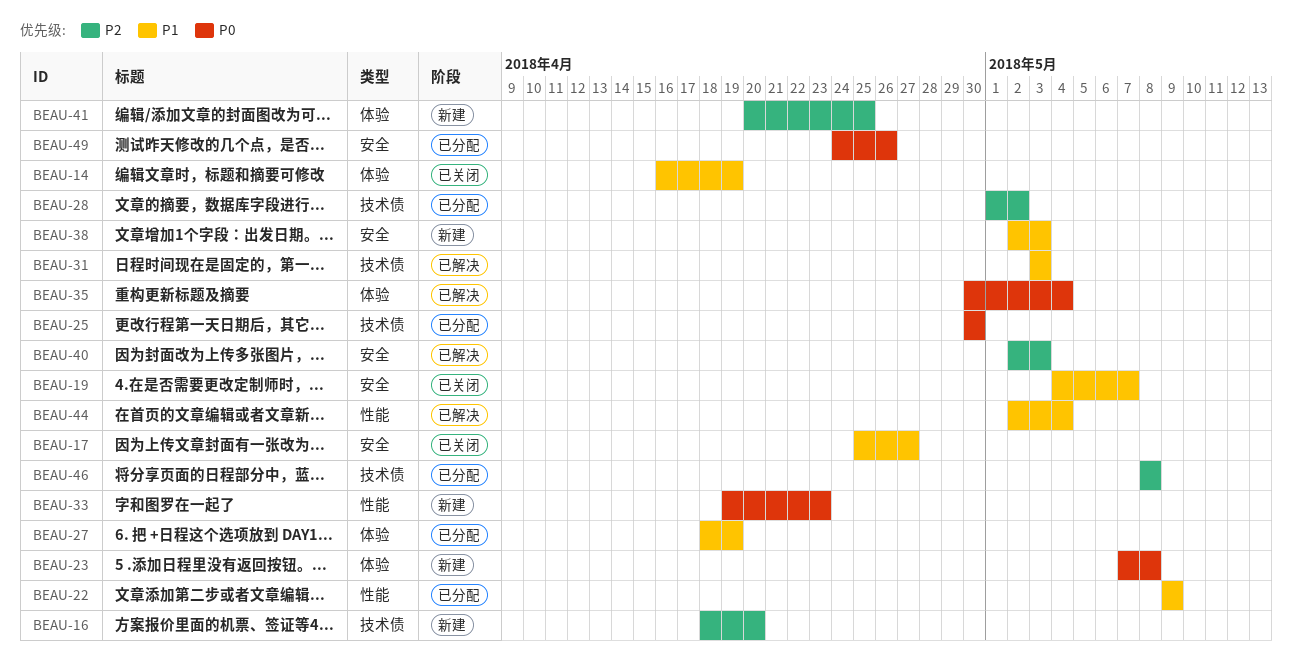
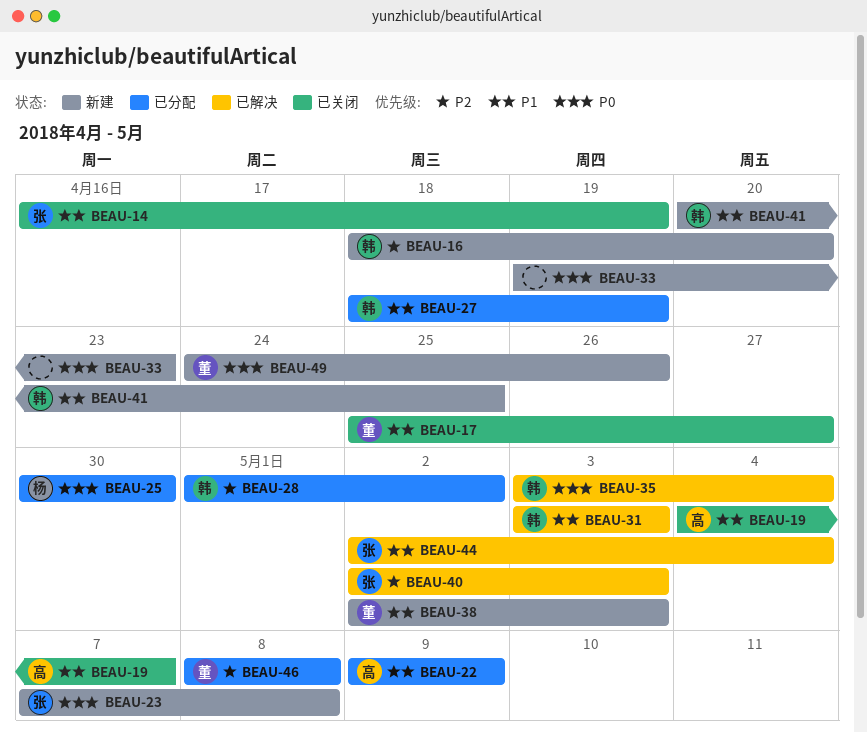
BEAU-35, start: Apr 30 -> May 3
BEAU-41, priority: P2 -> P1
BEAU-49, status: 已分配 -> 新建

